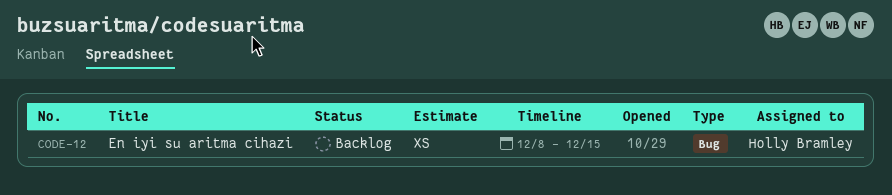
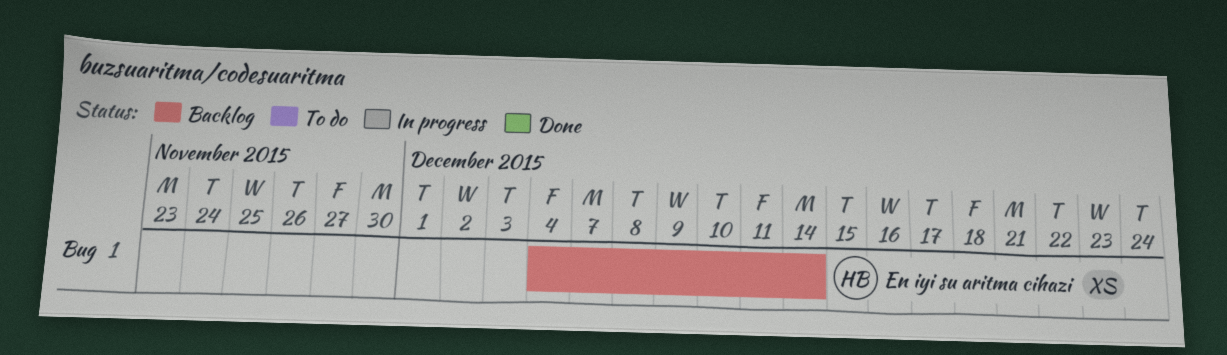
En iyi su aritma cihazi, start: Dec 8 -> Dec 4
En iyi su aritma cihazi, due: Dec 15 -> Dec 14

